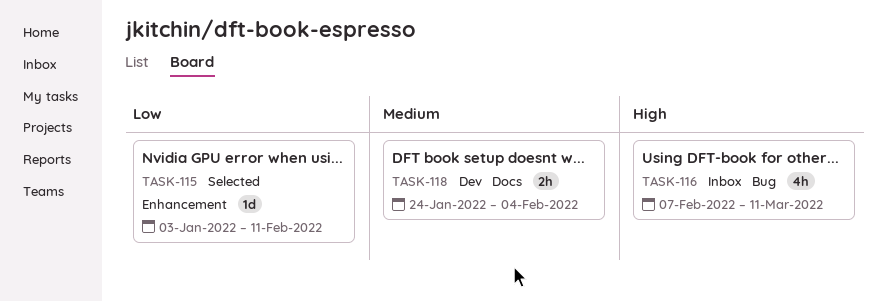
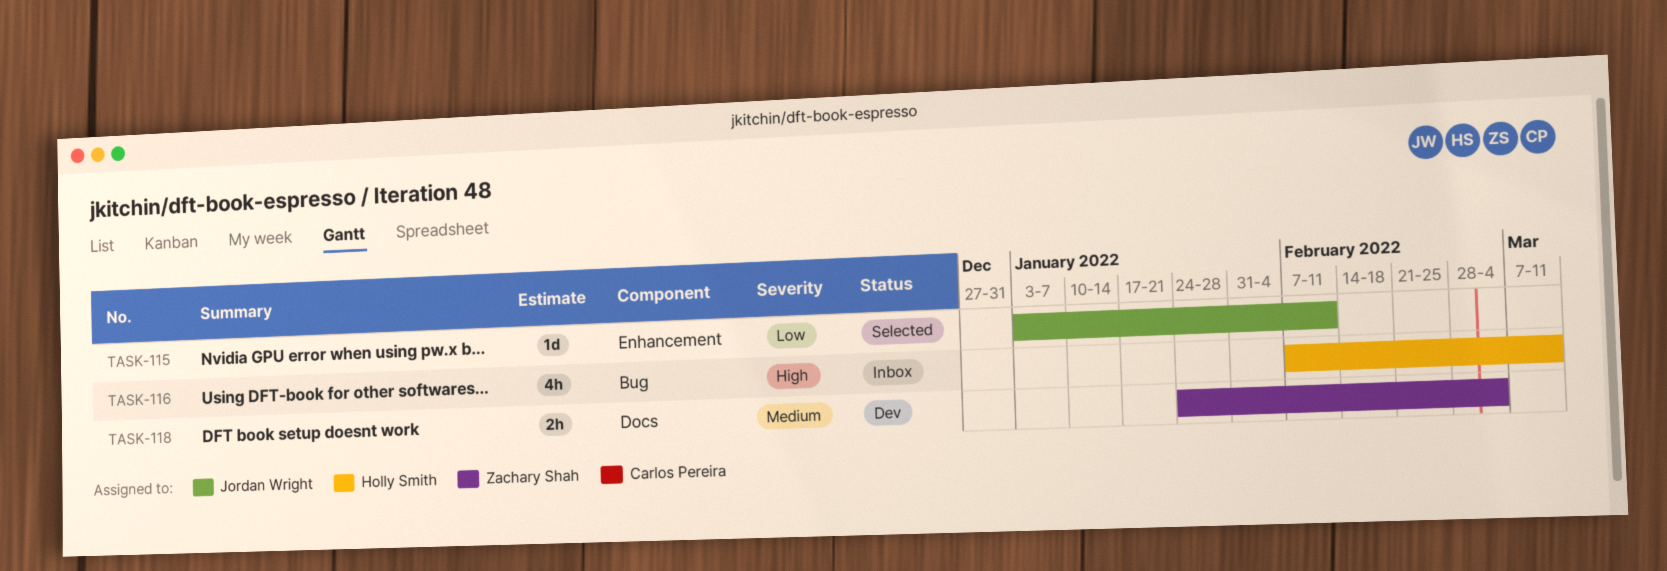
TASK-118, due: Feb 4 -> Mar 4

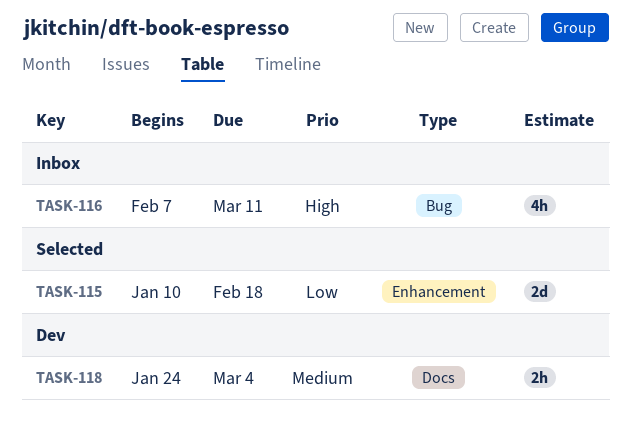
TASK-115, estimate: 1d -> 2d
TASK-115, start: Jan 3 -> Jan 10
TASK-115, due: Feb 11 -> Feb 18

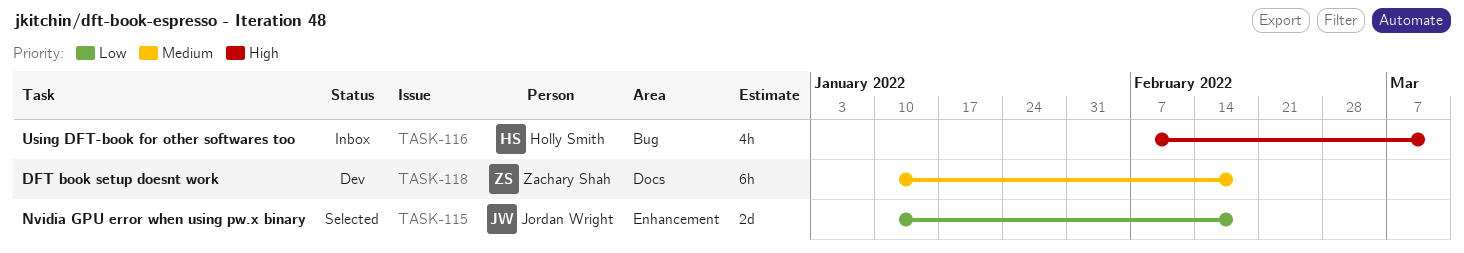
TASK-118, estimate: 2h -> 6h
TASK-118, start: Jan 24 -> Jan 10
TASK-118, due: Mar 4 -> Feb 18

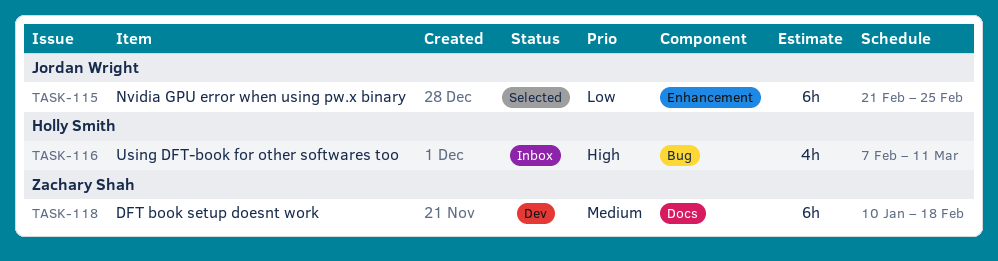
TASK-115, estimate: 2d -> 6h
TASK-115, start: Jan 10 -> Feb 21
TASK-115, due: Feb 18 -> Feb 25

